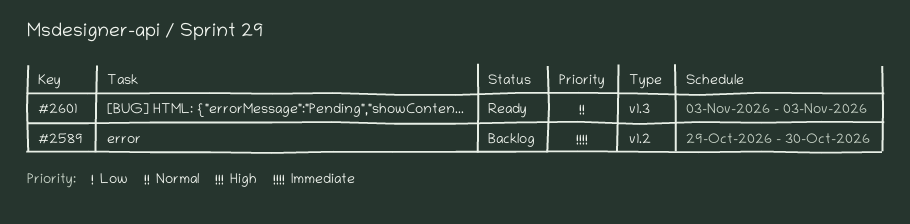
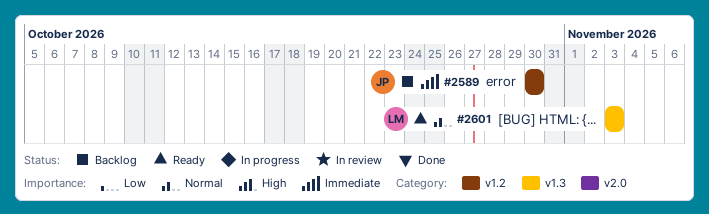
#2589, start: Oct 29 -> Oct 30

